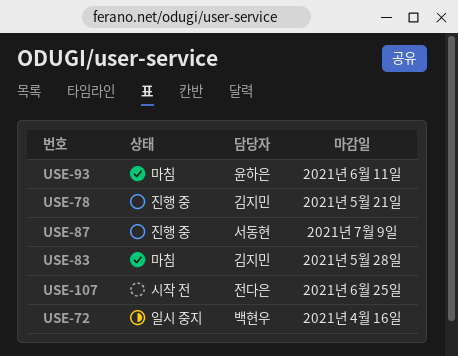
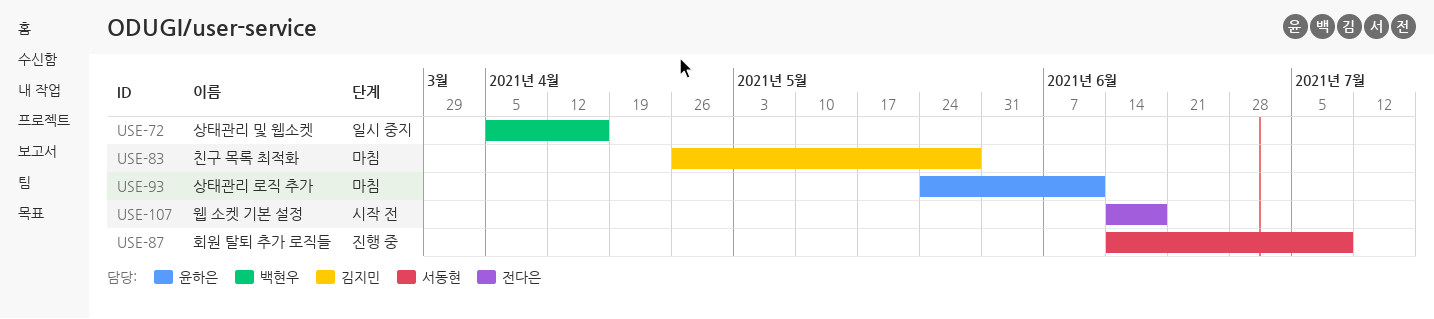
USE-78: present -> none
USE-107, due: Jun 25 -> Jun 18

